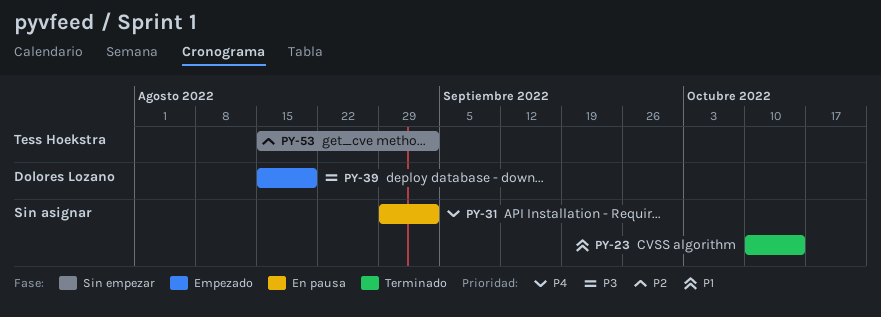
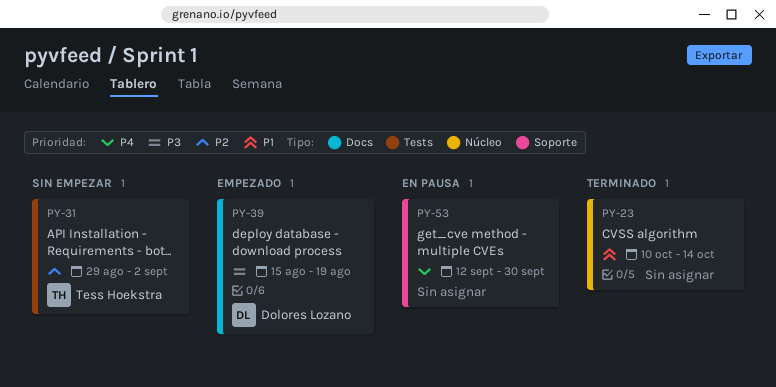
PY-31, status: En pausa -> Sin empezar
PY-31, owner: none -> Tess Hoekstra
PY-31, priority: P4 -> P2
PY-53, status: Sin empezar -> En pausa
PY-53, owner: Tess Hoekstra -> none
PY-53, priority: P2 -> P4
PY-53, start: Aug 15 -> Sep 12
PY-53, due: Sep 2 -> Sep 30

